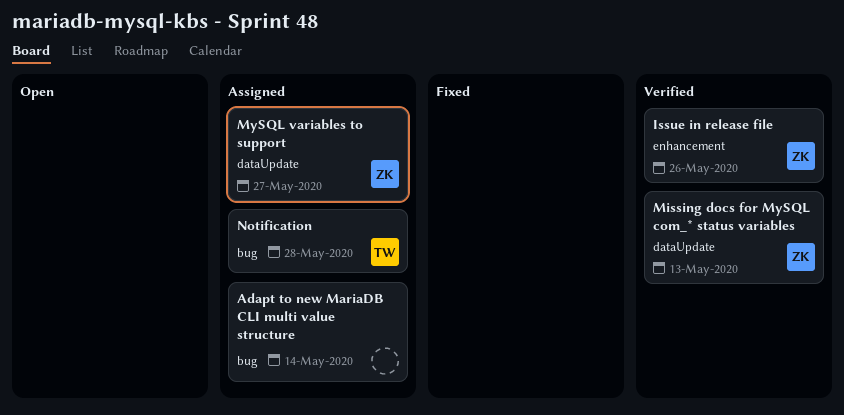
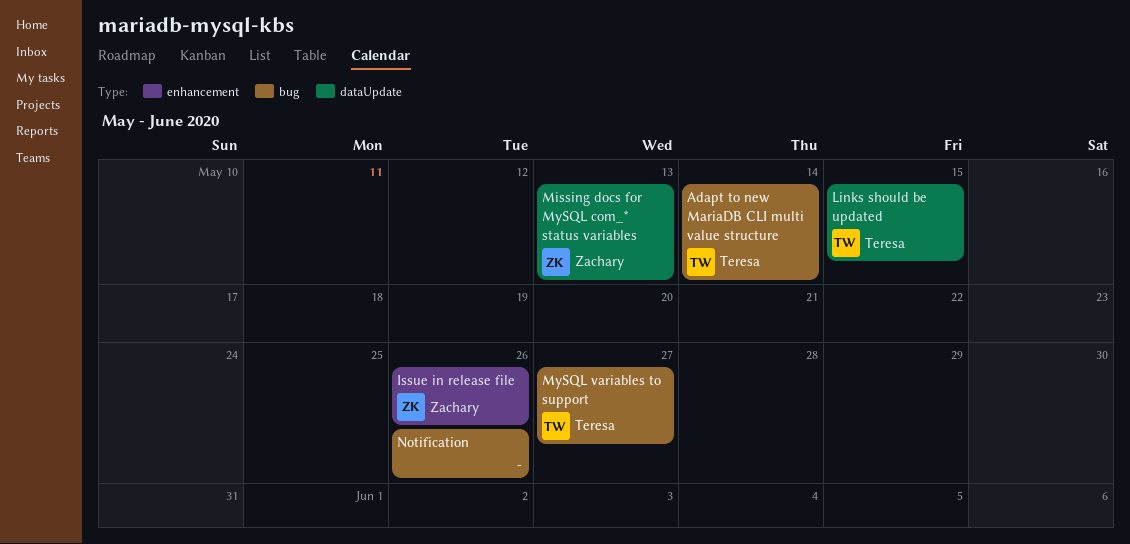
Adapt to new MariaDB CLI multi value structure, owner: none -> Teresa
Links should be updated: none -> present
MySQL variables to support, owner: Zachary -> Teresa
MySQL variables to support, label: dataUpdate -> bug
Notification, owner: Teresa -> none
Notification, due: May 28 -> May 26

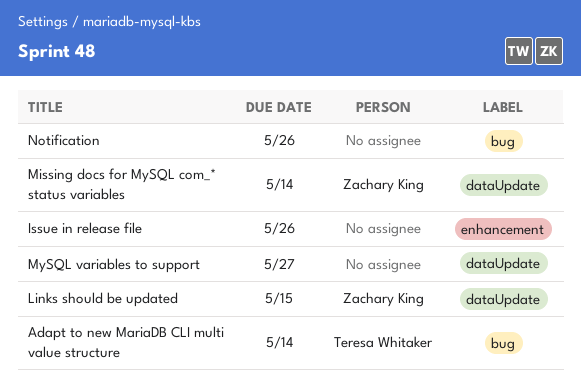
Issue in release file, owner: Zachary King -> none
Links should be updated, owner: Teresa Whitaker -> Zachary King
Missing docs for MySQL com_* status variables, due: May 13 -> May 14
MySQL variables to support, owner: Teresa Whitaker -> none
MySQL variables to support, label: bug -> dataUpdate

